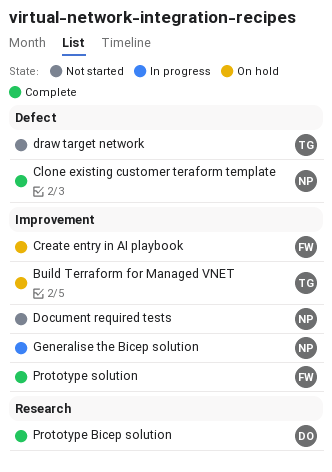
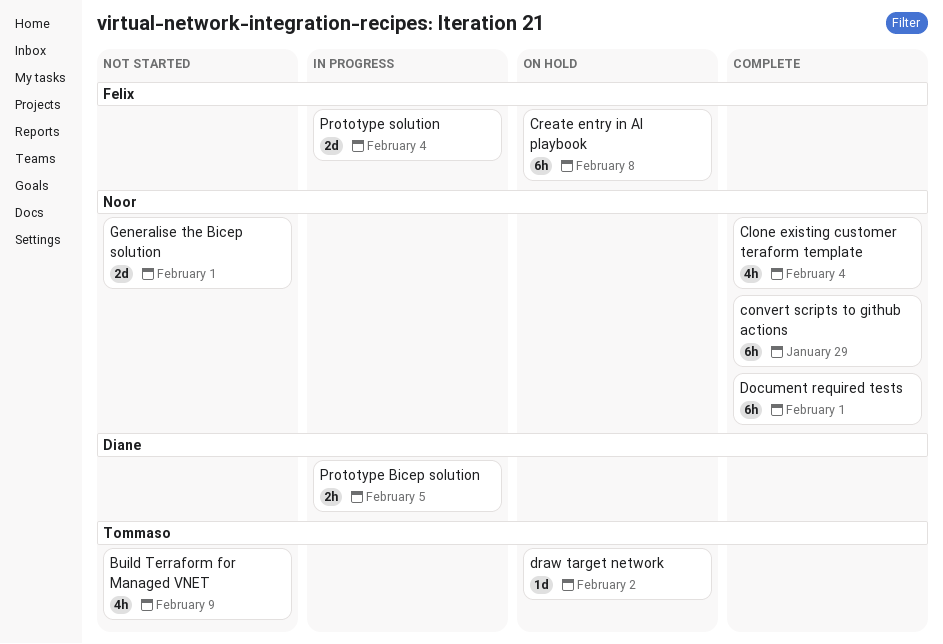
Build Terraform for Managed VNET, status: On hold -> Not started
convert scripts to github actions: none -> present
Document required tests, status: Not started -> Complete
draw target network, status: Not started -> On hold
Generalise the Bicep solution, status: In progress -> Not started
Prototype Bicep solution, status: Complete -> In progress
Prototype solution, status: Complete -> In progress

